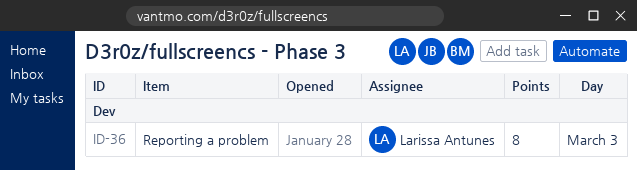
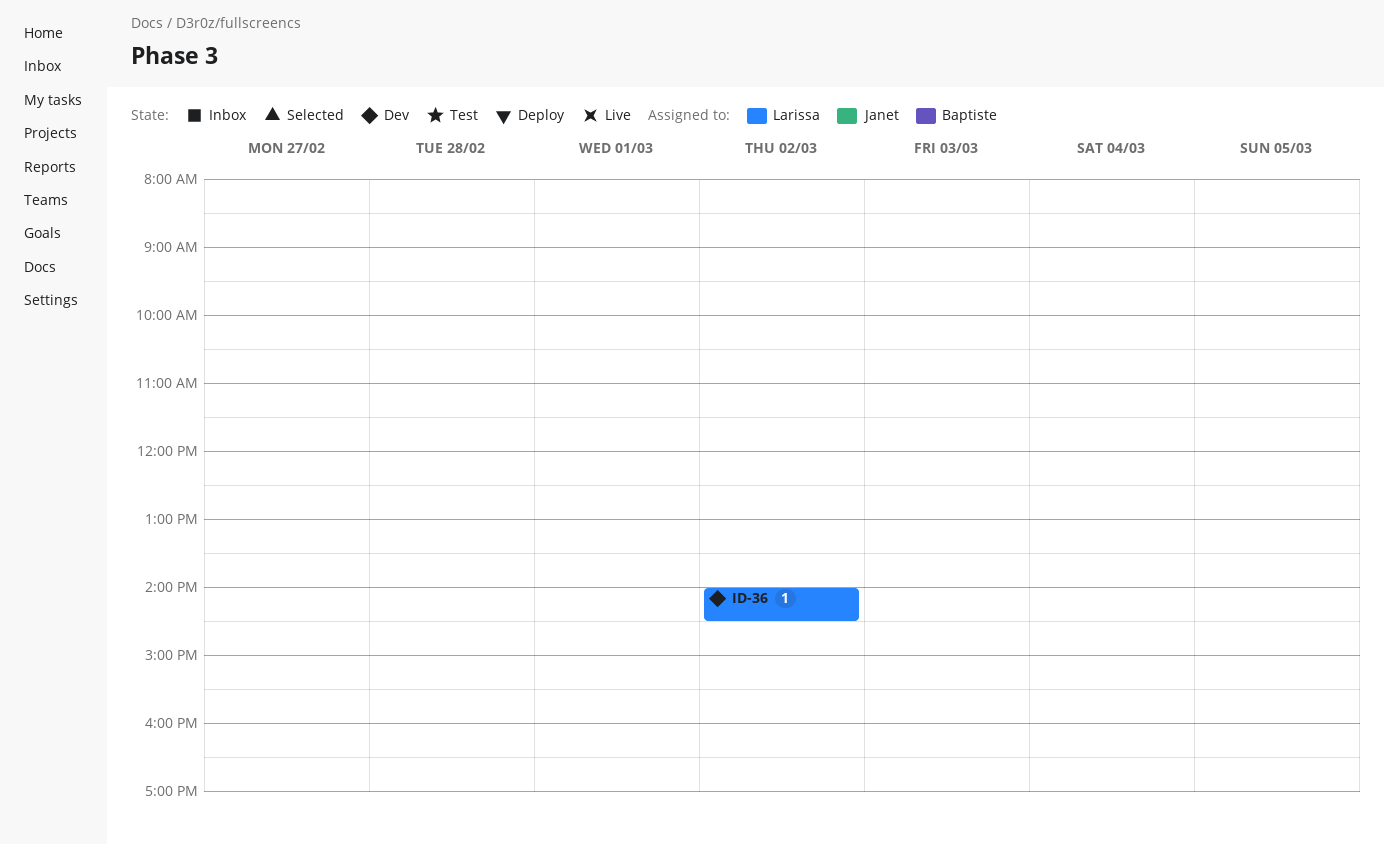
ID-36, estimate: 8 -> 1
ID-36, day: Mar 3 -> Mar 2

